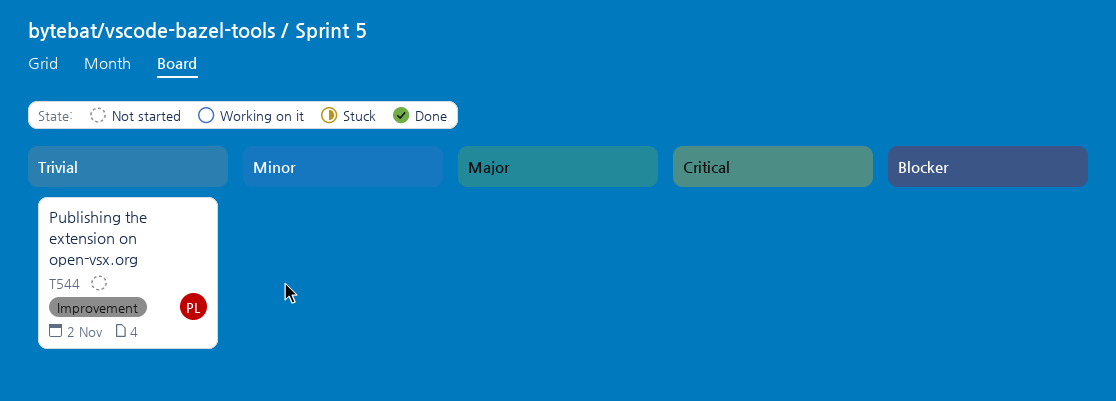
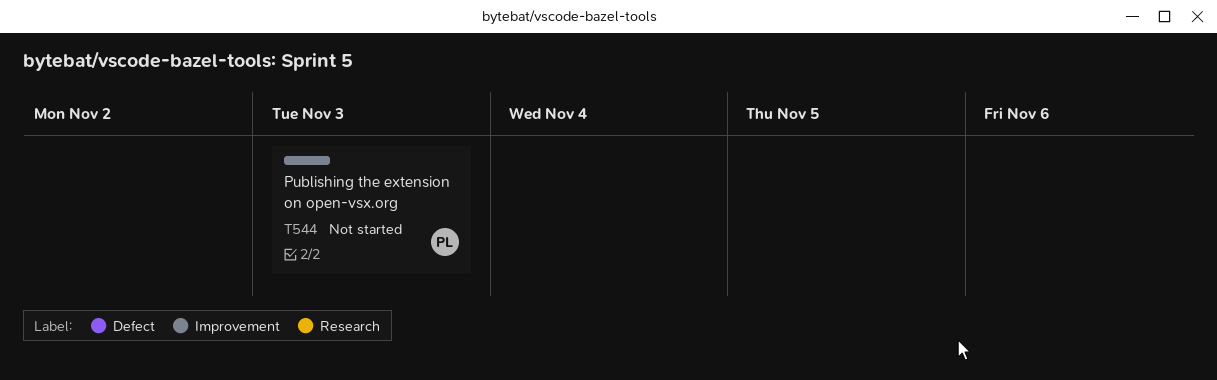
T544, due: Nov 2 -> Nov 3

